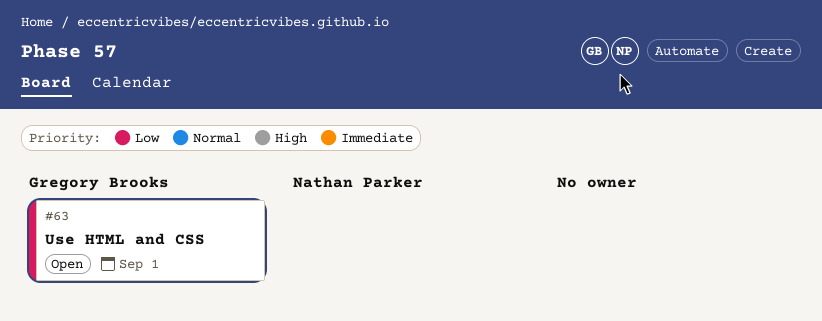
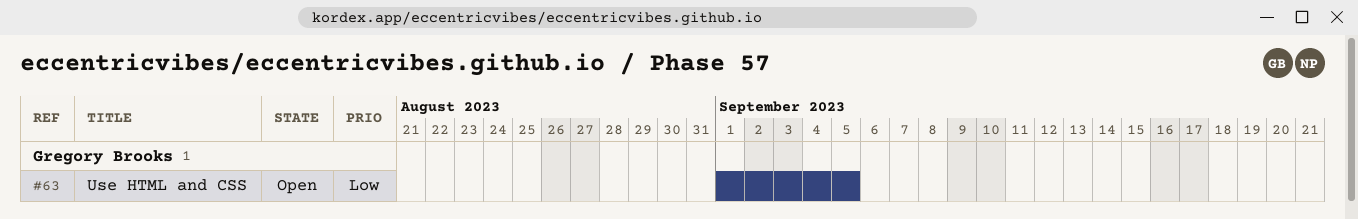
#63, due: Sep 1 -> Sep 5

